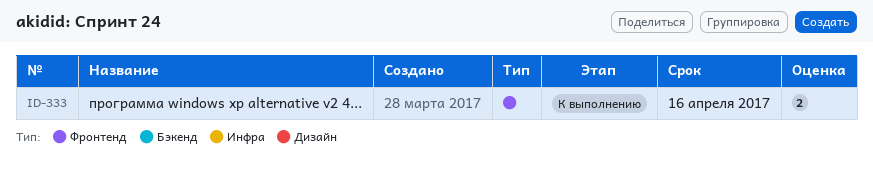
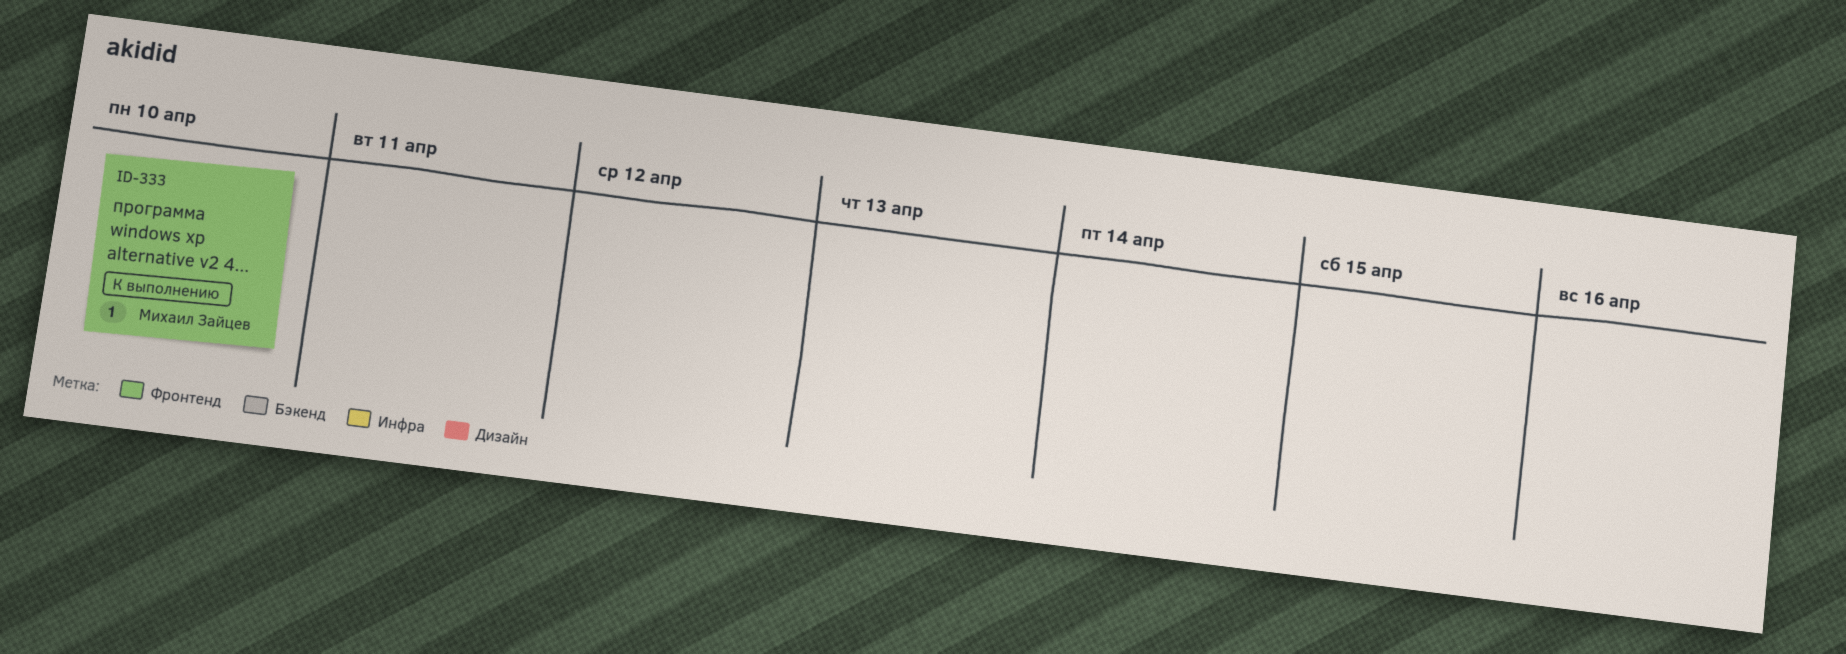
ID-333, estimate: 2 -> 1
ID-333, due: Apr 16 -> Apr 10

